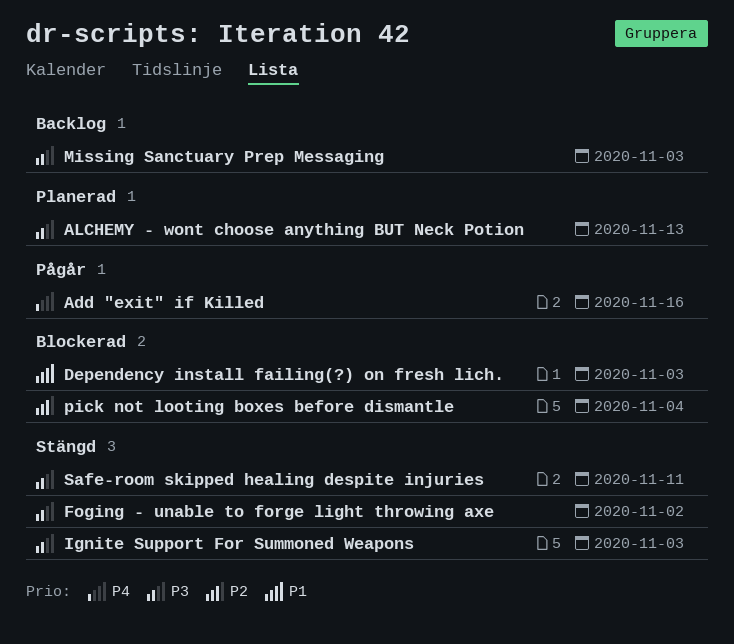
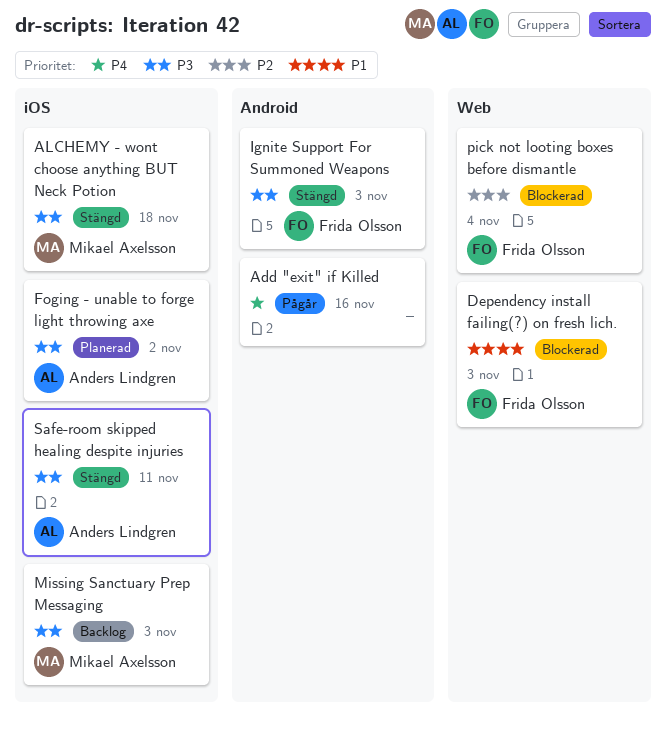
ALCHEMY - wont choose anything BUT Neck Potion, status: Planerad -> Stängd
ALCHEMY - wont choose anything BUT Neck Potion, due: Nov 13 -> Nov 18
Foging - unable to forge light throwing axe, status: Stängd -> Planerad

